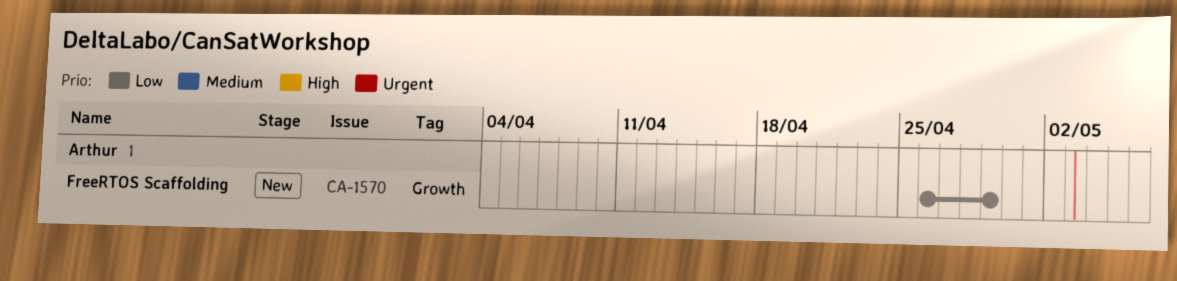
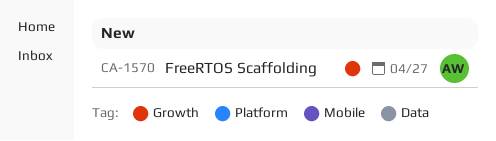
CA-1570, due: Apr 29 -> Apr 27

